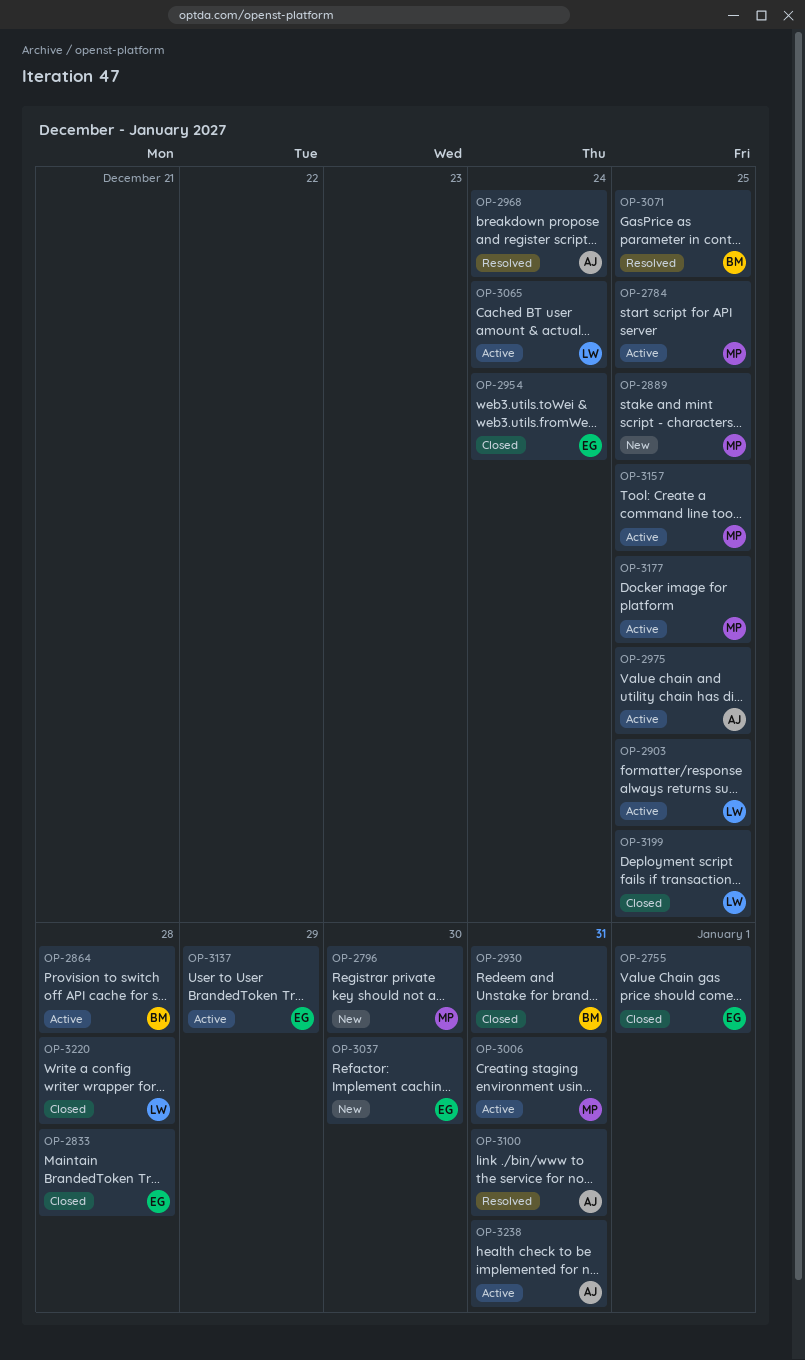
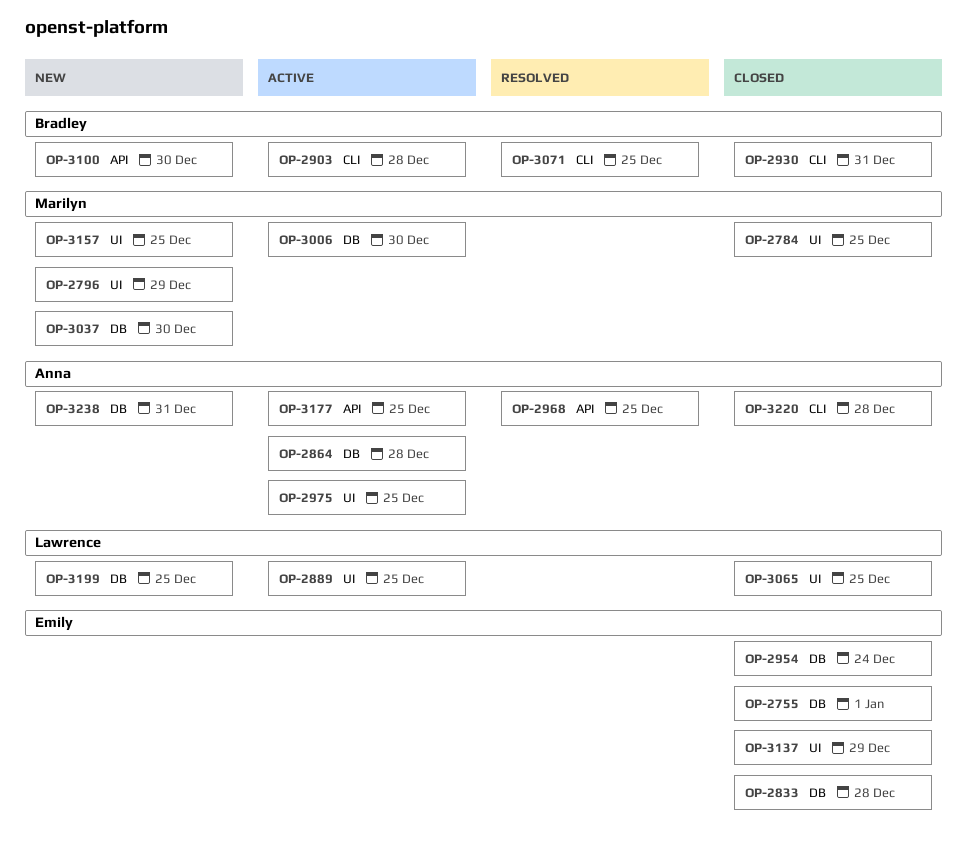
OP-2784, status: Active -> Closed
OP-2796, due: Dec 30 -> Dec 29
OP-2864, owner: Bradley -> Anna
OP-2889, status: New -> Active
OP-2889, owner: Marilyn -> Lawrence
OP-2903, owner: Lawrence -> Bradley
OP-2903, due: Dec 25 -> Dec 28
OP-2968, due: Dec 24 -> Dec 25
OP-3006, due: Dec 31 -> Dec 30
OP-3037, owner: Emily -> Marilyn
OP-3065, status: Active -> Closed
OP-3065, due: Dec 24 -> Dec 25
OP-3100, status: Resolved -> New
OP-3100, owner: Anna -> Bradley
OP-3100, due: Dec 31 -> Dec 30
OP-3137, status: Active -> Closed
OP-3157, status: Active -> New
OP-3177, owner: Marilyn -> Anna
OP-3199, status: Closed -> New
OP-3220, owner: Lawrence -> Anna
OP-3238, status: Active -> New

